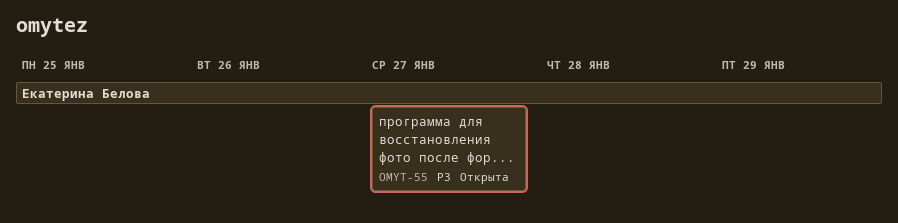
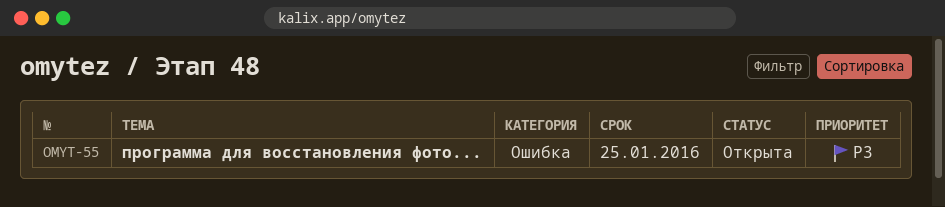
OMYT-55, due: Jan 27 -> Jan 25

